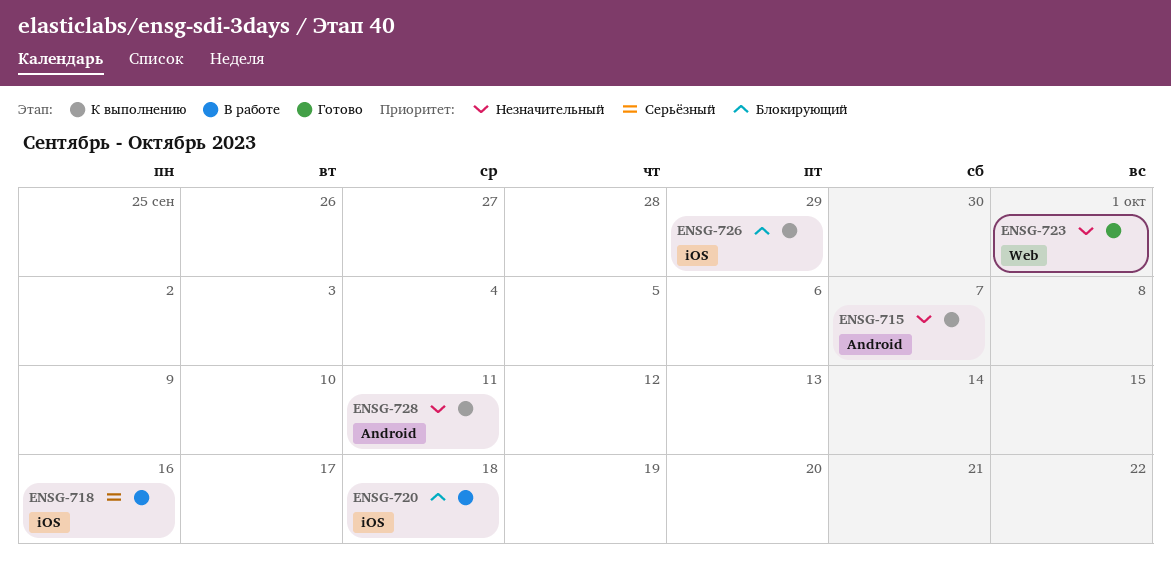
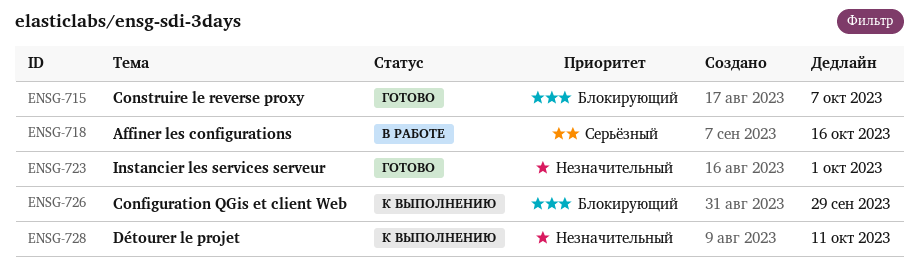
ENSG-715, status: К выполнению -> Готово
ENSG-715, priority: Незначительный -> Блокирующий
ENSG-720: present -> none

